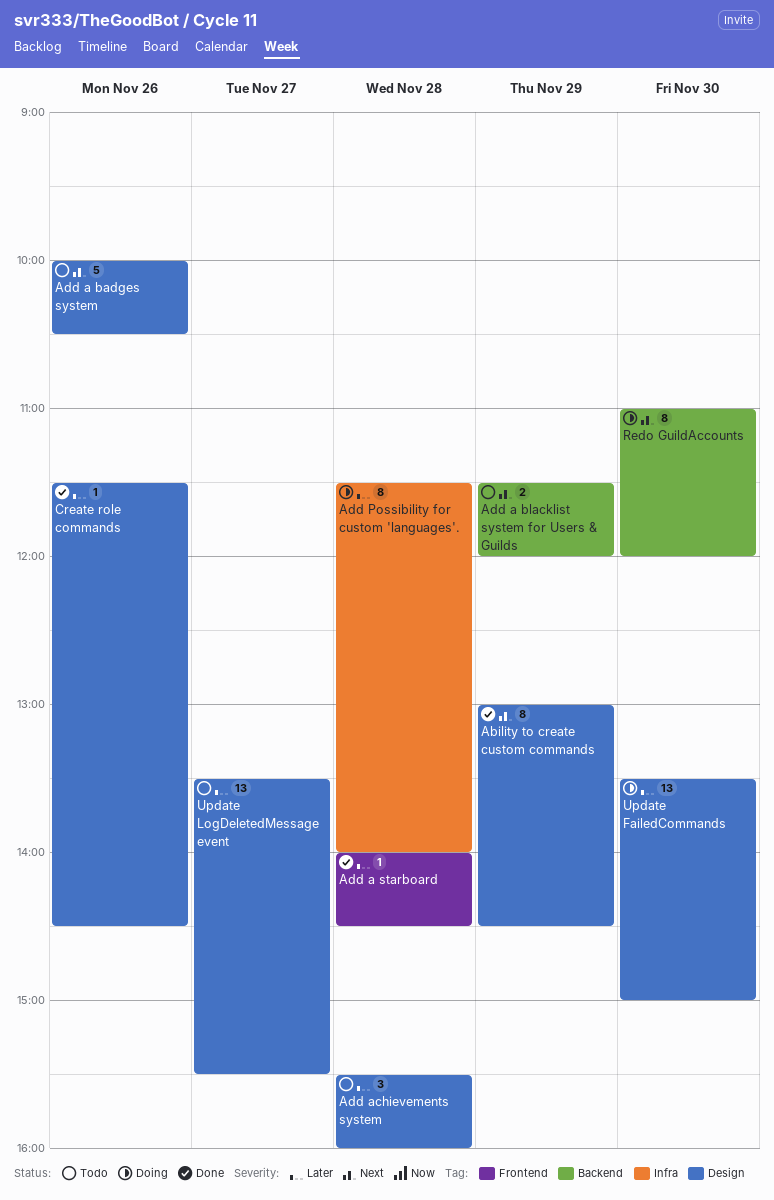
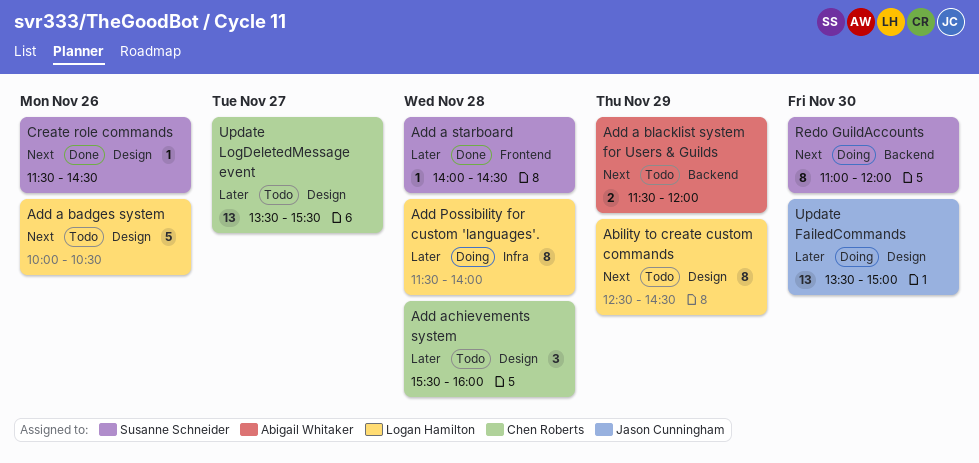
Ability to create custom commands, status: Done -> Todo
Ability to create custom commands, begins: 13:00 -> 12:30
Create role commands, priority: Later -> Next

